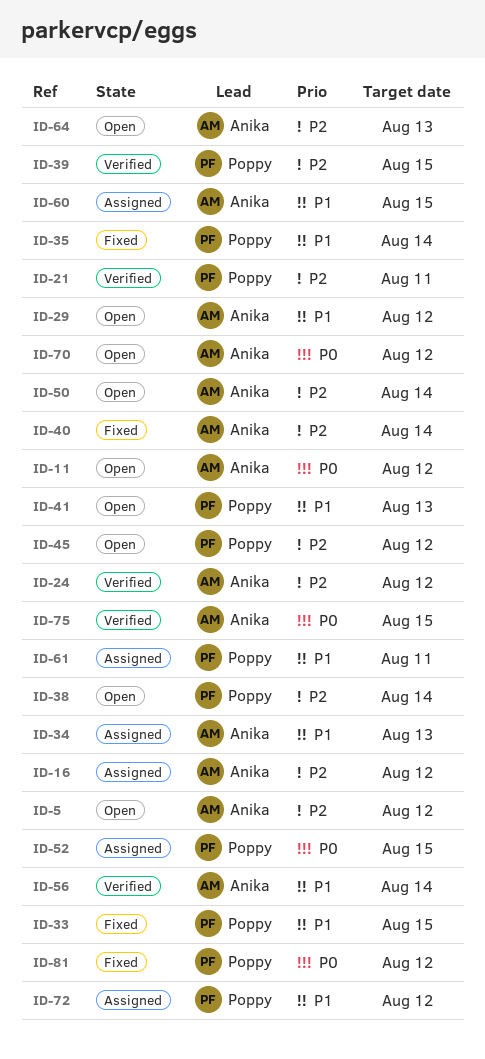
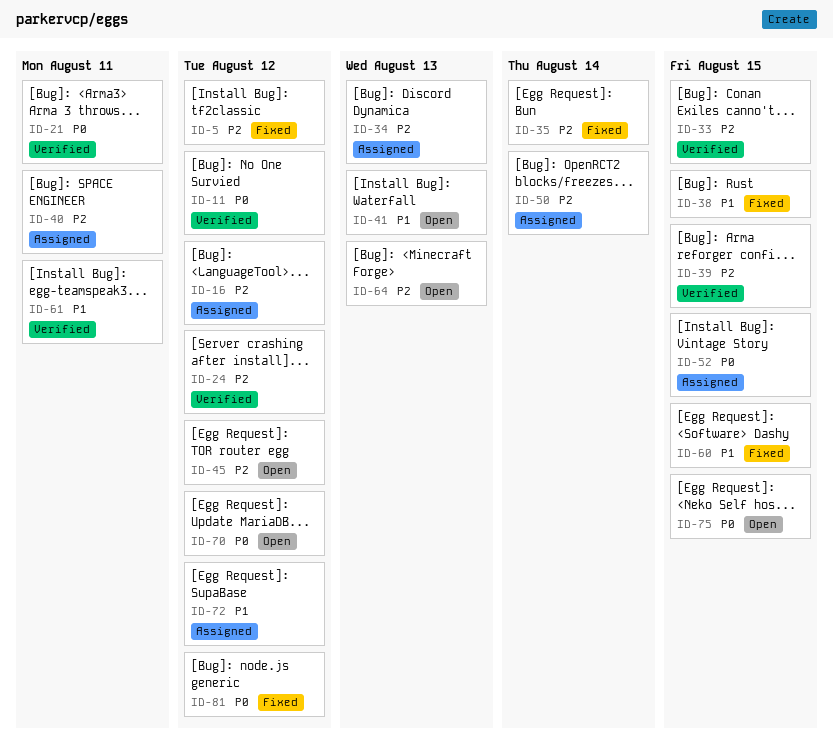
ID-5, status: Open -> Fixed
ID-11, status: Open -> Verified
ID-21, priority: P2 -> P0
ID-29: present -> none
ID-33, status: Fixed -> Verified
ID-33, priority: P1 -> P2
ID-34, priority: P1 -> P2
ID-35, priority: P1 -> P2
ID-38, status: Open -> Fixed
ID-38, priority: P2 -> P1
ID-38, due: Aug 14 -> Aug 15
ID-40, status: Fixed -> Assigned
ID-40, due: Aug 14 -> Aug 11
ID-50, status: Open -> Assigned
ID-56: present -> none
ID-60, status: Assigned -> Fixed
ID-61, status: Assigned -> Verified
ID-75, status: Verified -> Open

